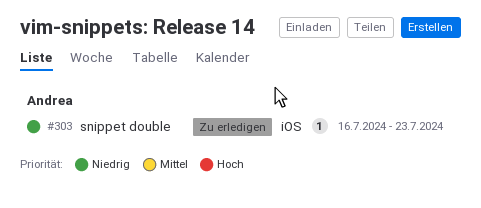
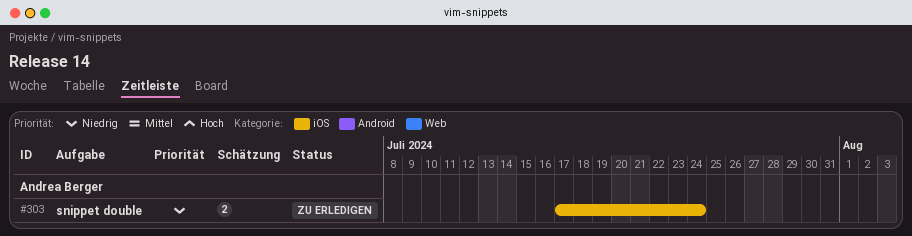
#303, estimate: 1 -> 2
#303, start: Jul 16 -> Jul 17
#303, due: Jul 23 -> Jul 24

